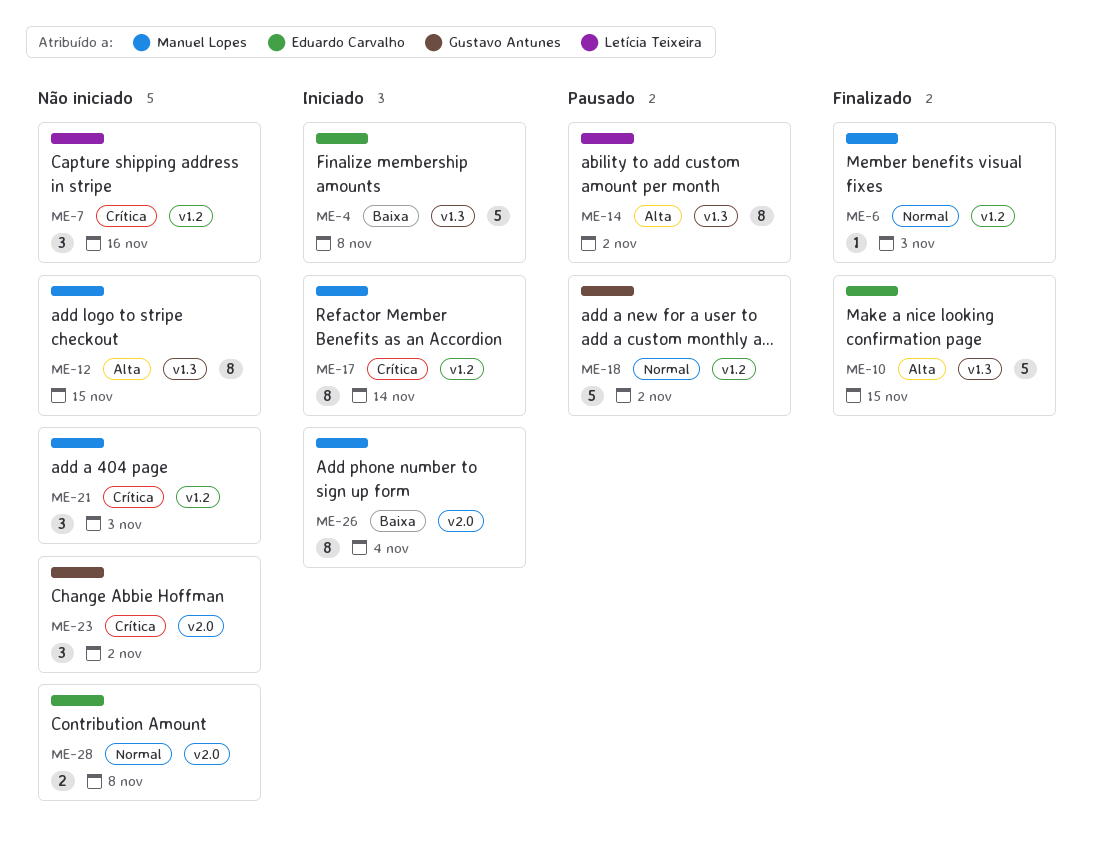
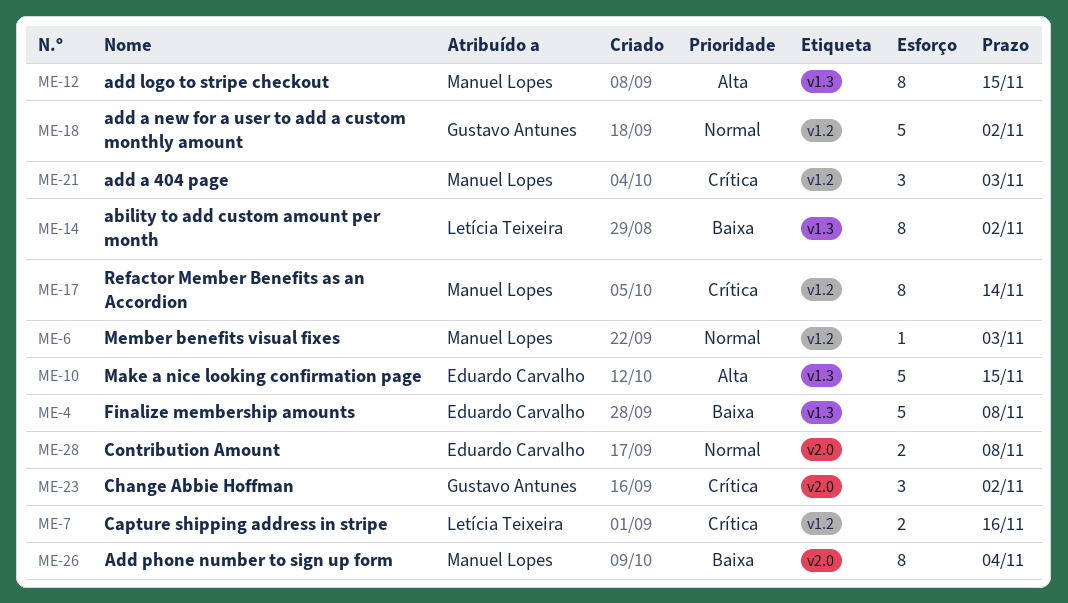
ME-7, estimate: 3 -> 2
ME-14, priority: Alta -> Baixa

